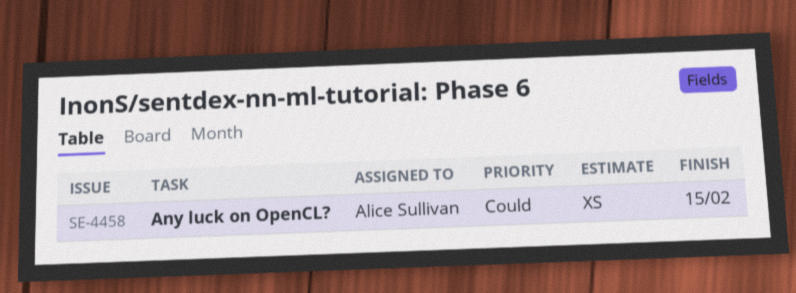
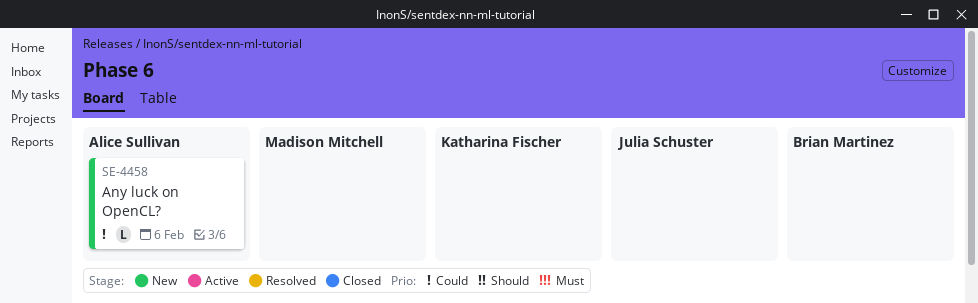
SE-4458, estimate: XS -> L
SE-4458, due: Feb 15 -> Feb 6

